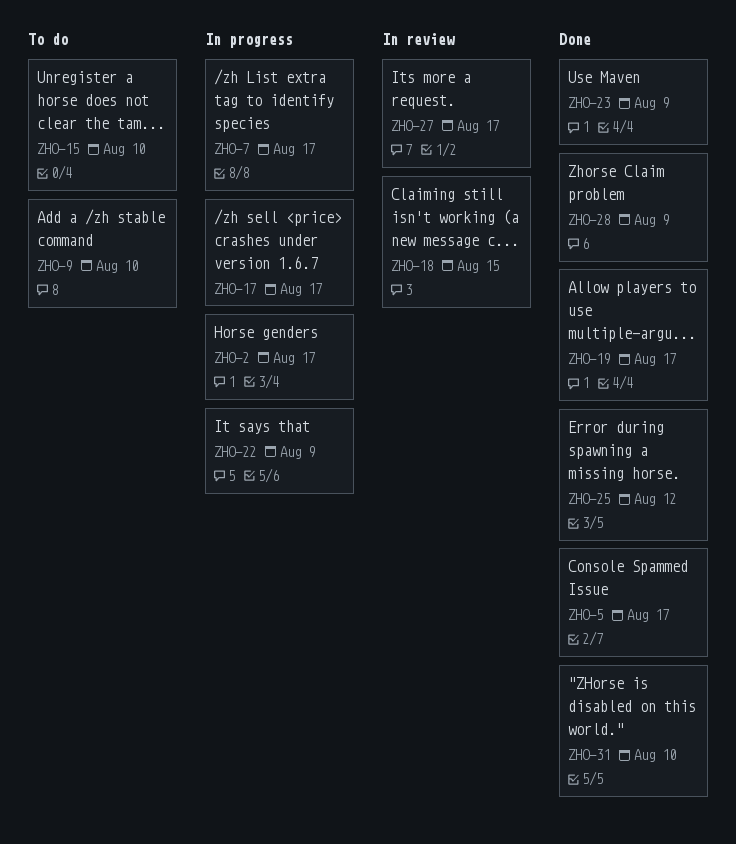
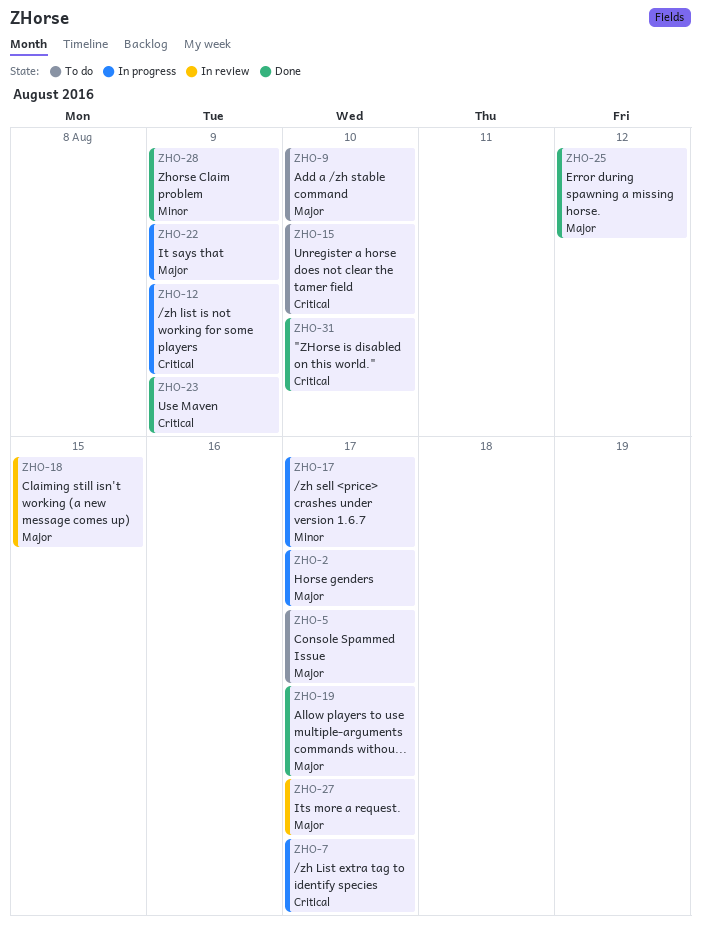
ZHO-5, status: Done -> To do
ZHO-12: none -> present

